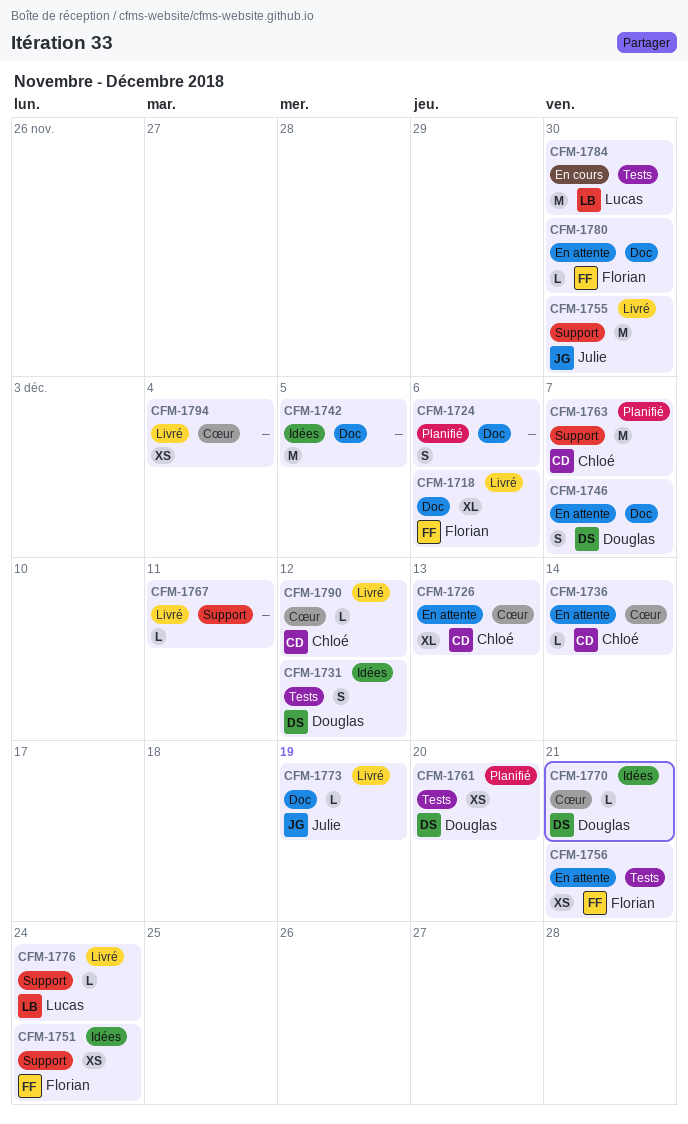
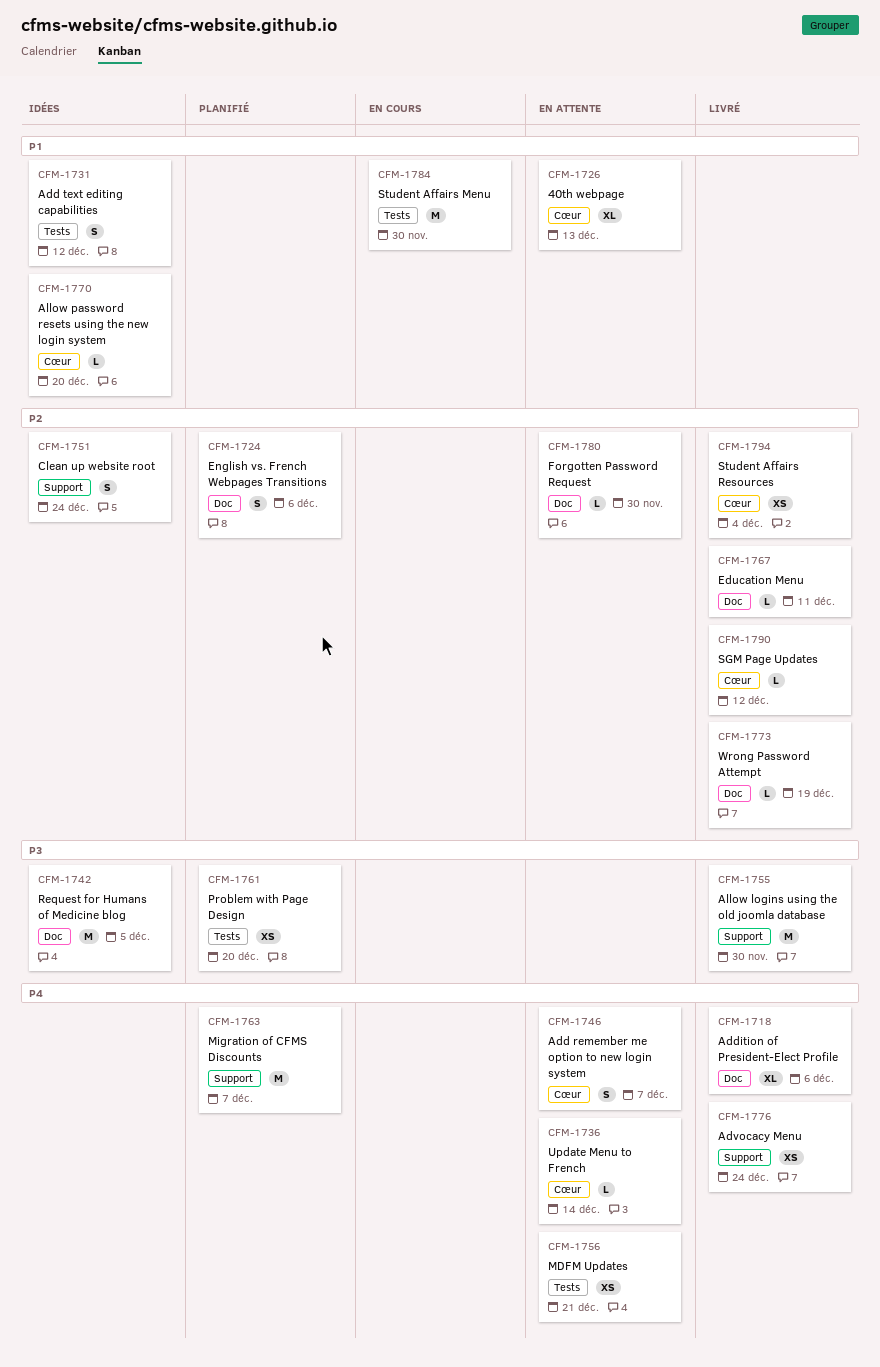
CFM-1746, label: Doc -> Cœur
CFM-1751, estimate: XS -> S
CFM-1767, label: Support -> Doc
CFM-1770, due: Dec 21 -> Dec 20
CFM-1776, estimate: L -> XS

